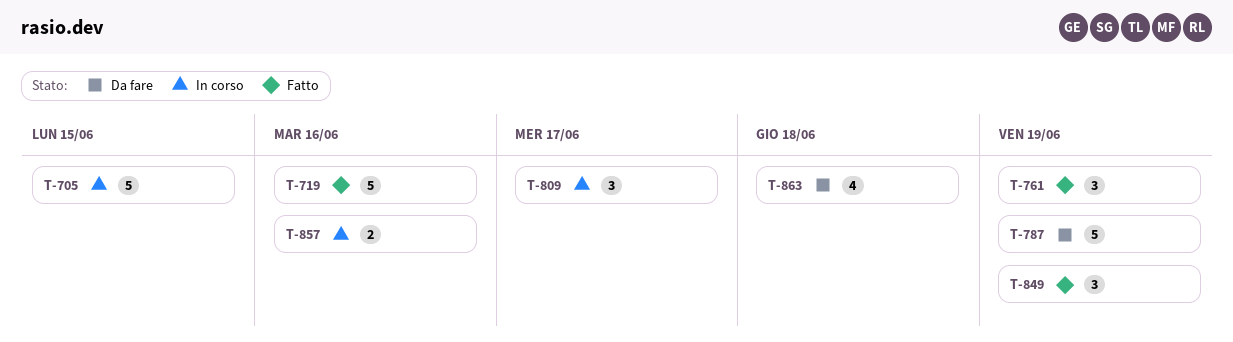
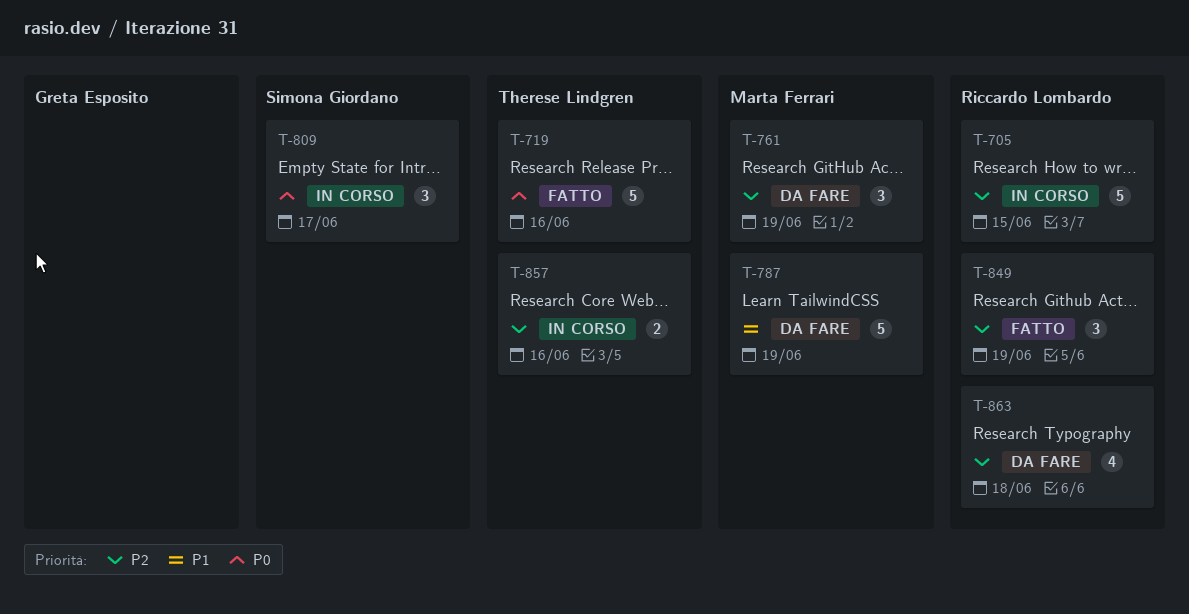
T-761, status: Fatto -> Da fare

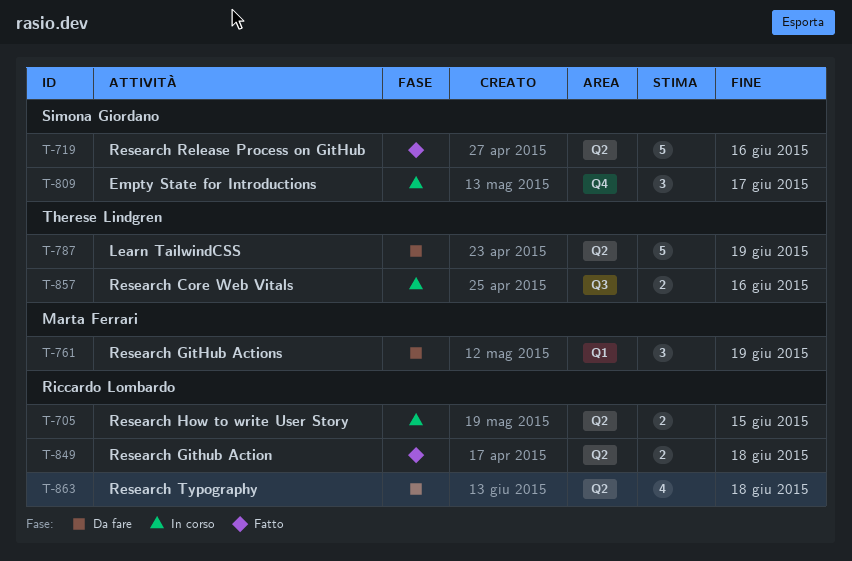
T-705, estimate: 5 -> 2
T-719, owner: Therese Lindgren -> Simona Giordano
T-787, owner: Marta Ferrari -> Therese Lindgren
T-849, estimate: 3 -> 2
T-849, due: Jun 19 -> Jun 18

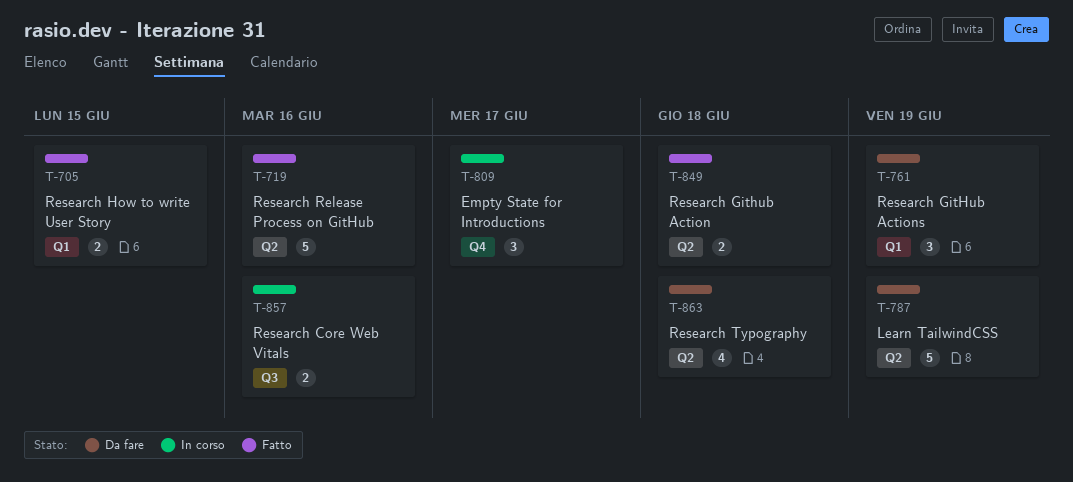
T-705, status: In corso -> Fatto
T-705, label: Q2 -> Q1

